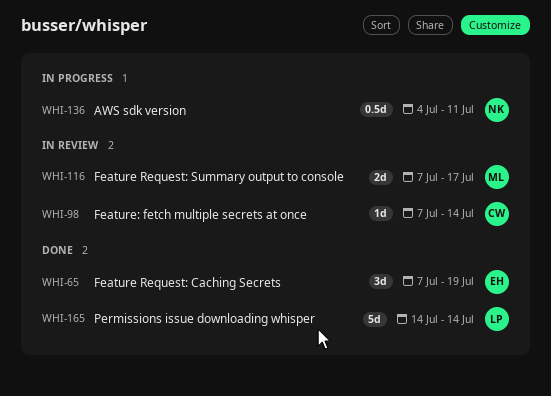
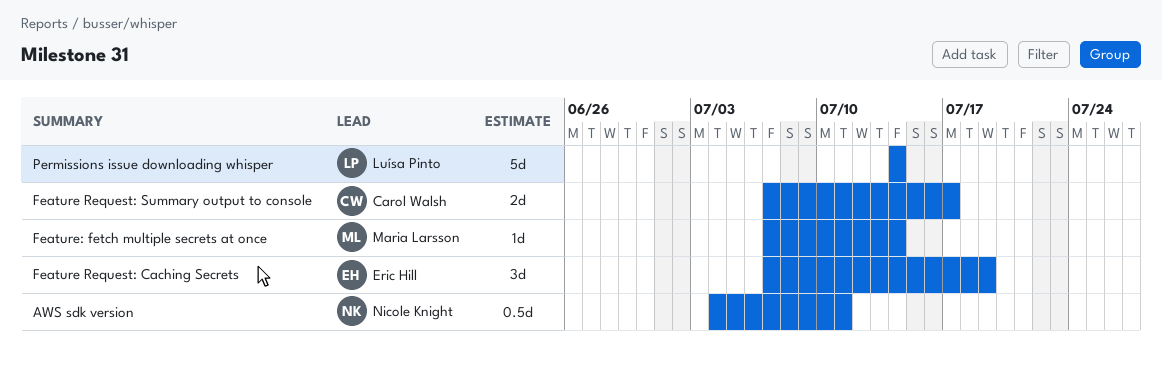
Feature Request: Summary output to console, owner: Maria Larsson -> Carol Walsh
Feature: fetch multiple secrets at once, owner: Carol Walsh -> Maria Larsson

